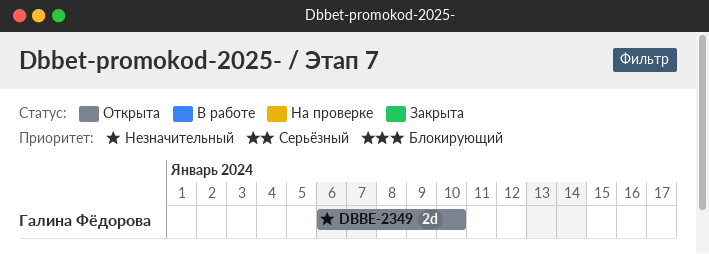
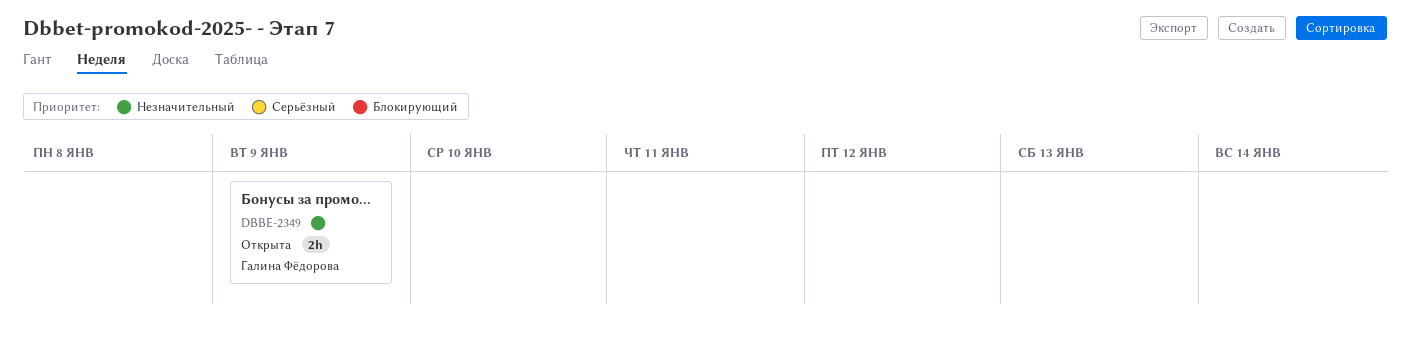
DBBE-2349, estimate: 2d -> 2h
DBBE-2349, due: Jan 10 -> Jan 9

